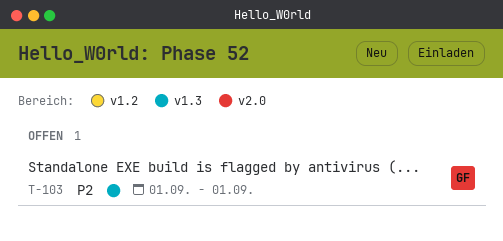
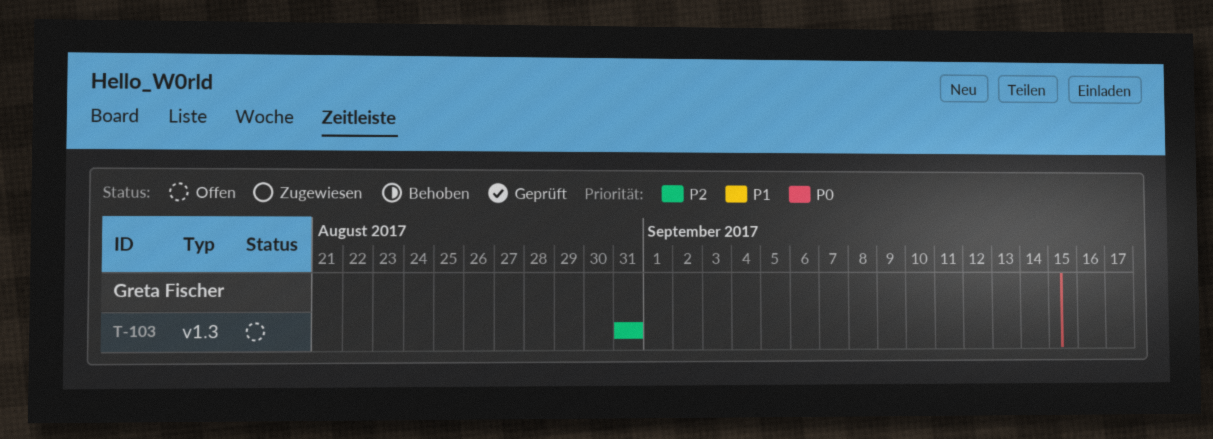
T-103, start: Sep 1 -> Aug 31
T-103, due: Sep 1 -> Aug 31

